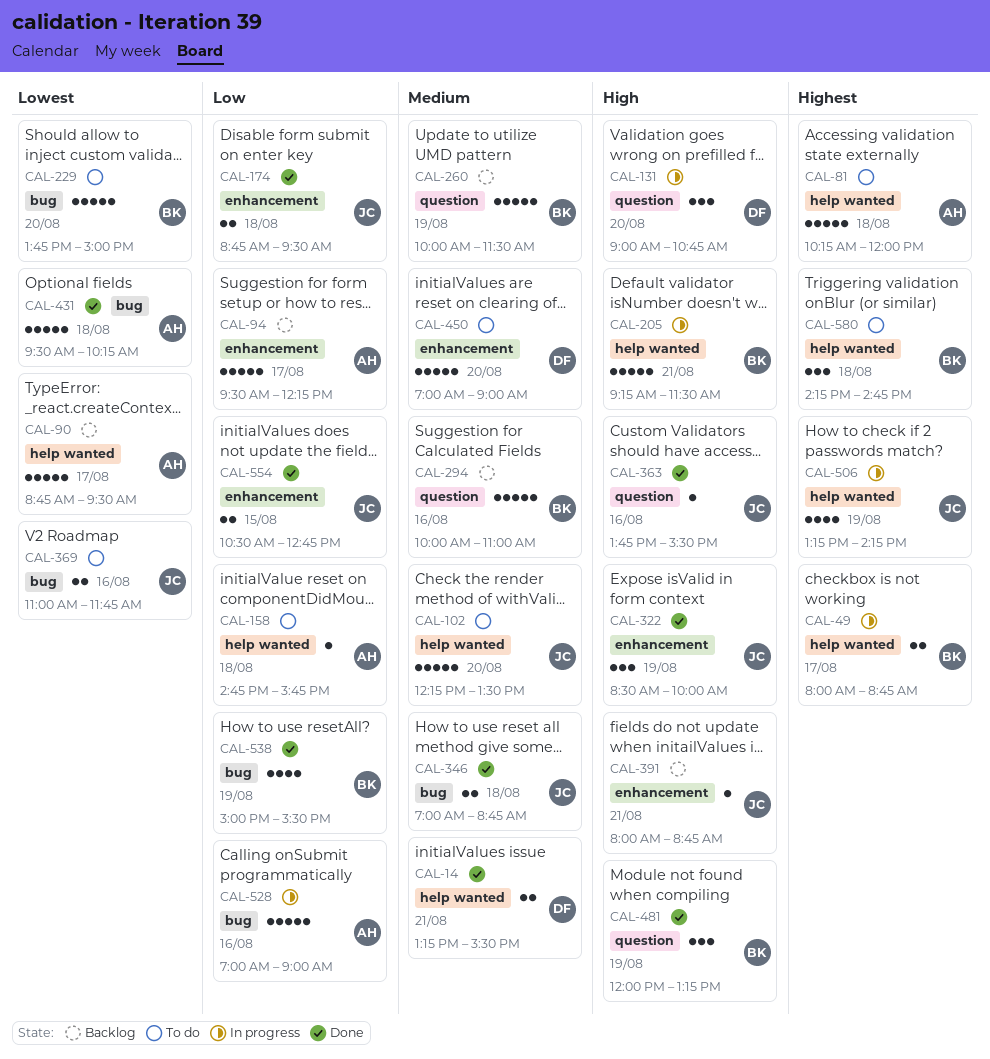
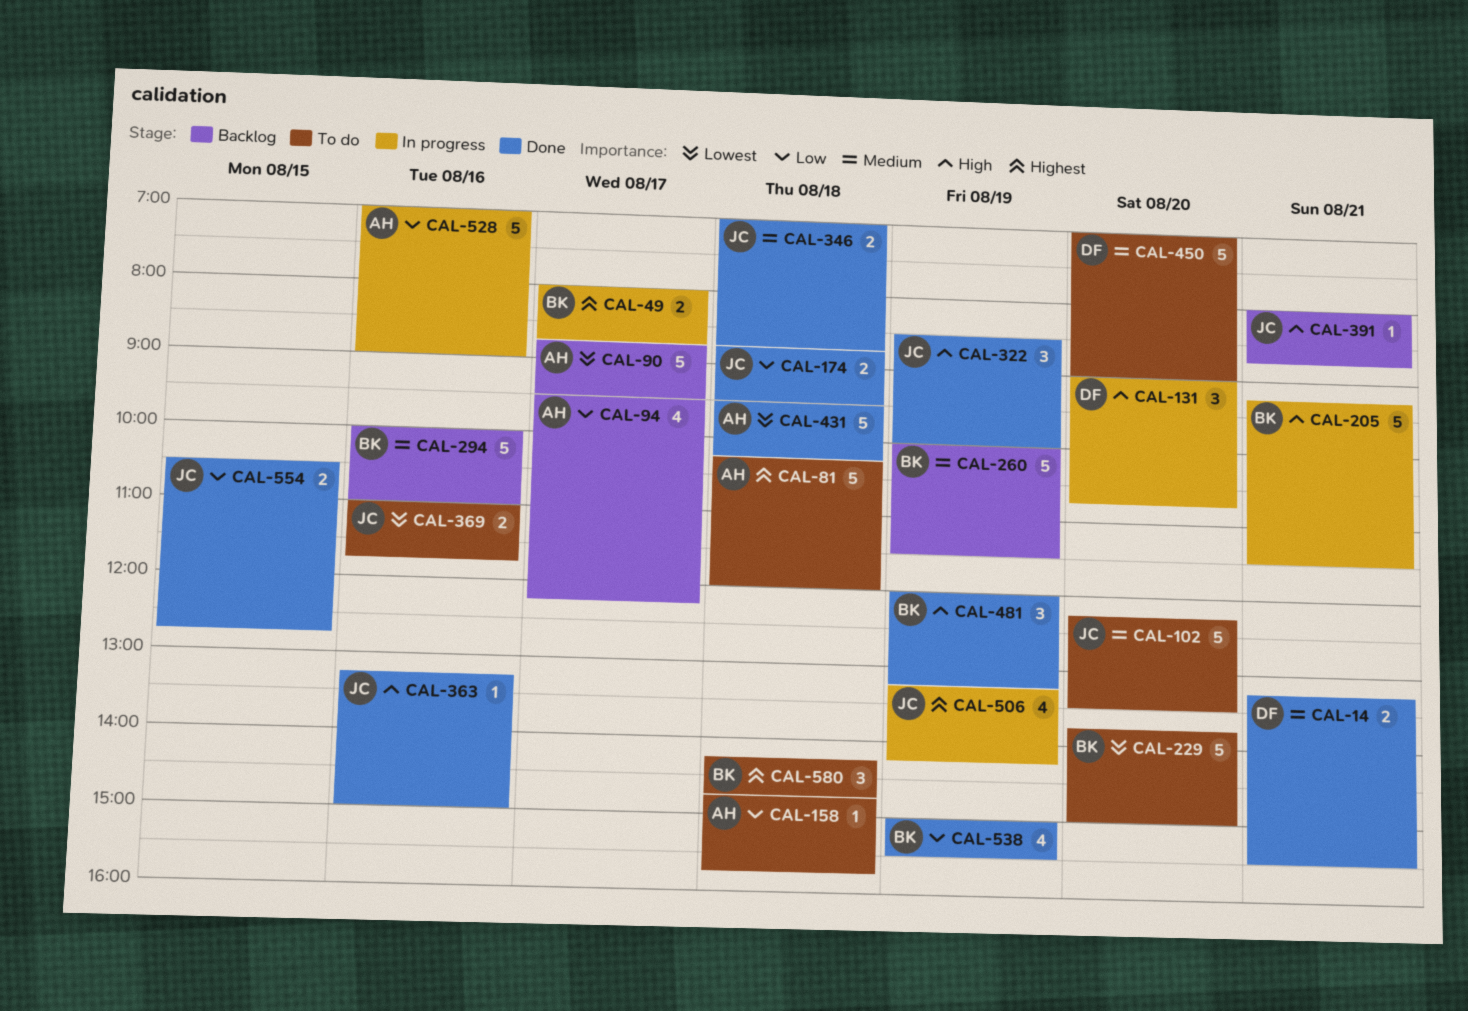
CAL-94, estimate: 5 -> 4
CAL-363, begins: 13:45 -> 13:15
CAL-363, ends: 15:30 -> 15:00

